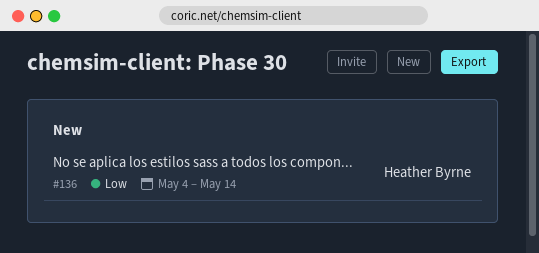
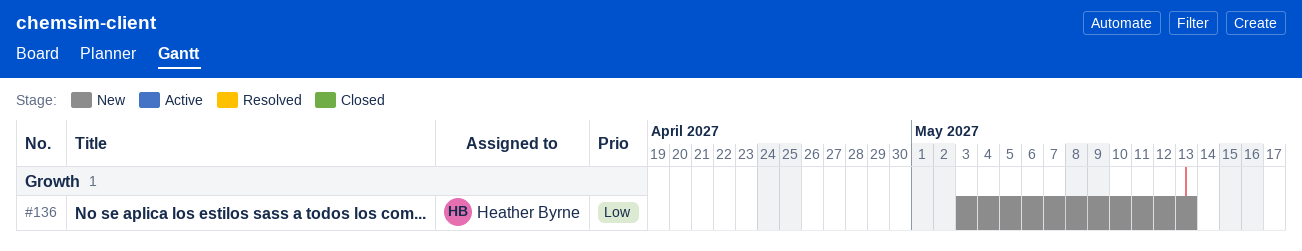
#136, start: May 4 -> May 3
#136, due: May 14 -> May 13

